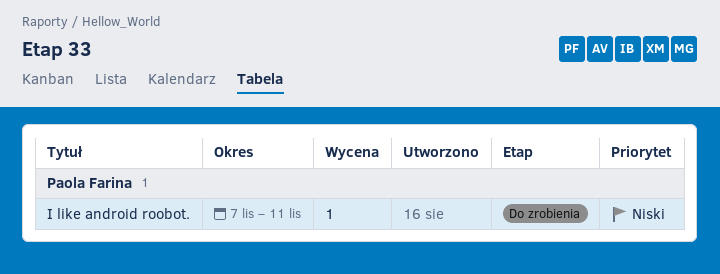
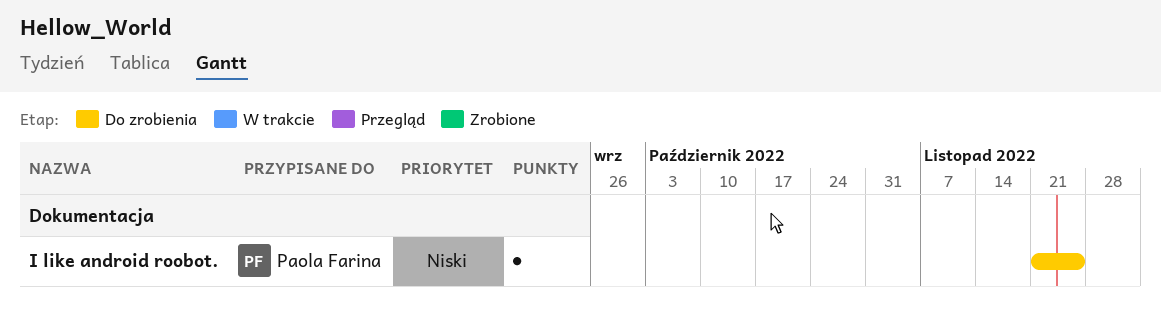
I like android roobot., start: Nov 7 -> Nov 21
I like android roobot., due: Nov 11 -> Nov 25

